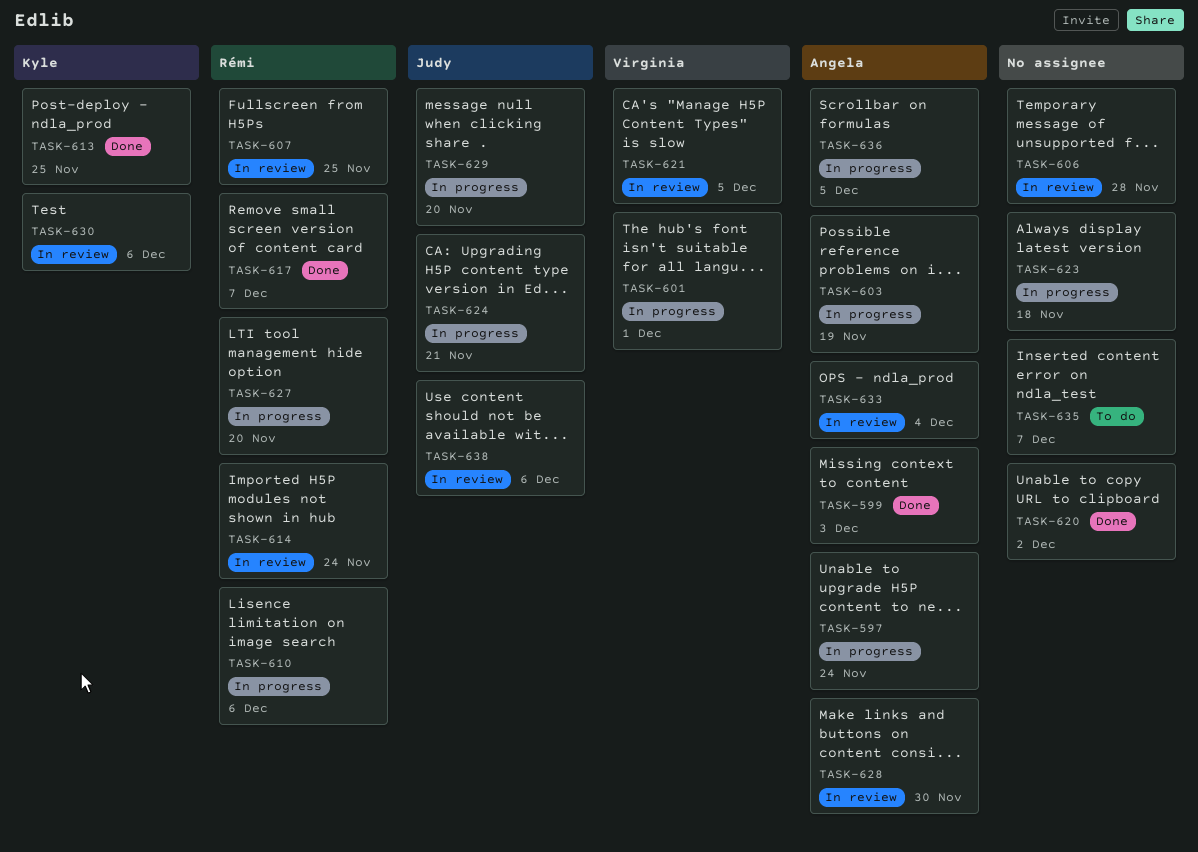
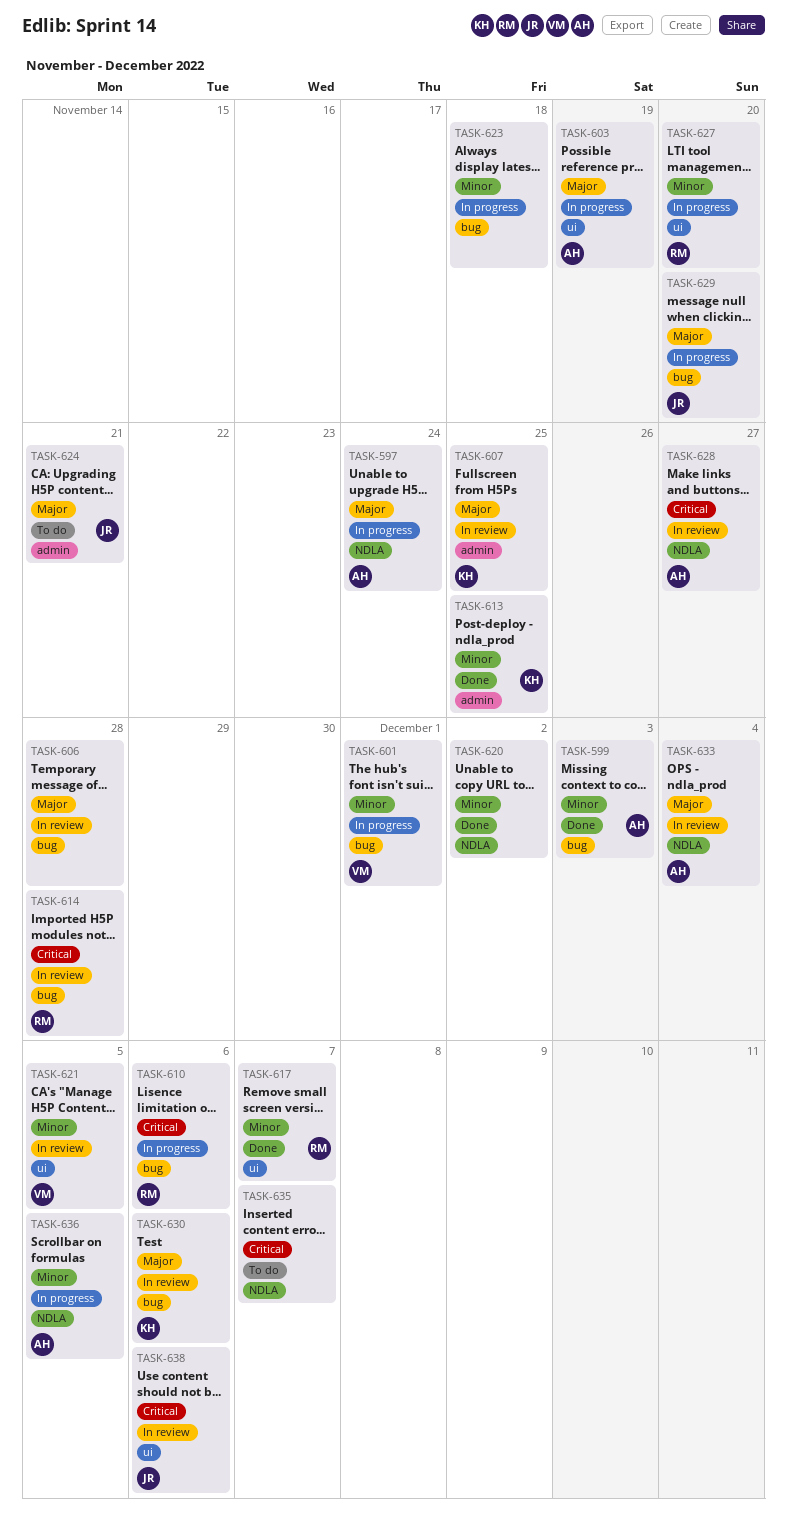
TASK-607, owner: Rémi -> Kyle
TASK-614, due: Nov 24 -> Nov 28
TASK-624, status: In progress -> To do
TASK-628, due: Nov 30 -> Nov 27

